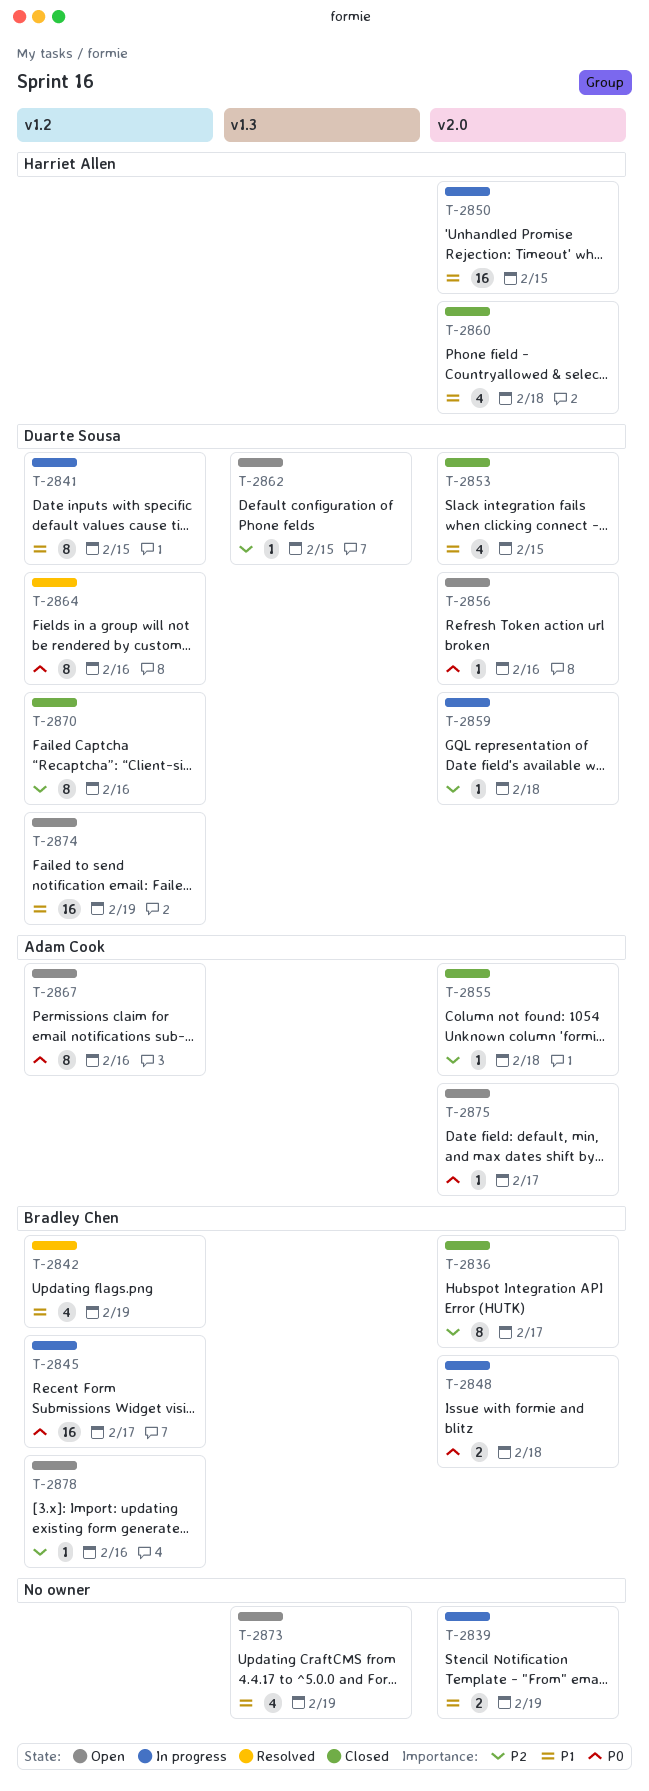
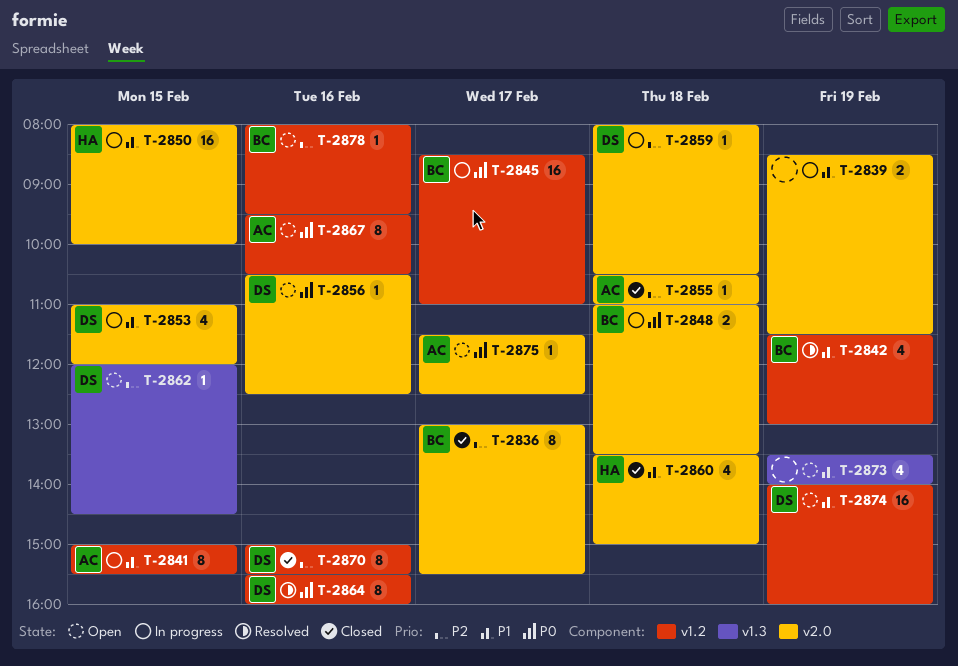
T-2841, owner: Duarte Sousa -> Adam Cook
T-2853, status: Closed -> In progress

